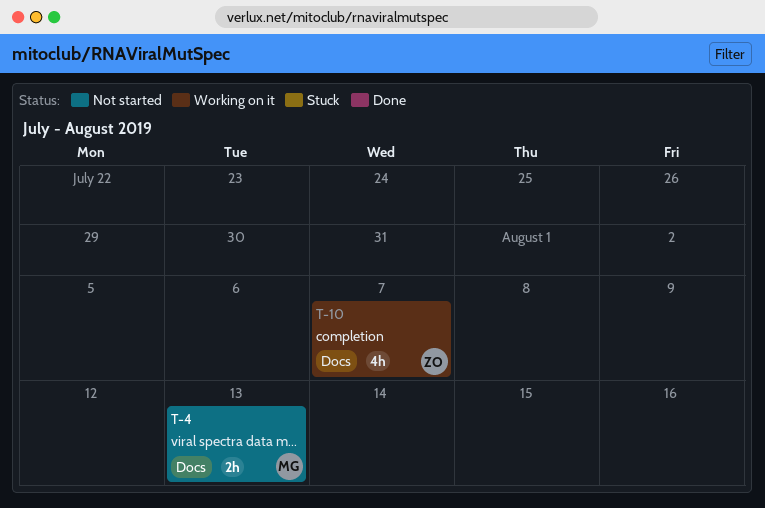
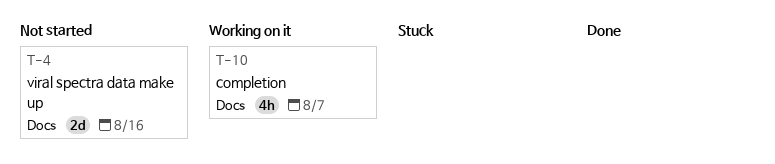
T-4, estimate: 2h -> 2d
T-4, due: Aug 13 -> Aug 16

